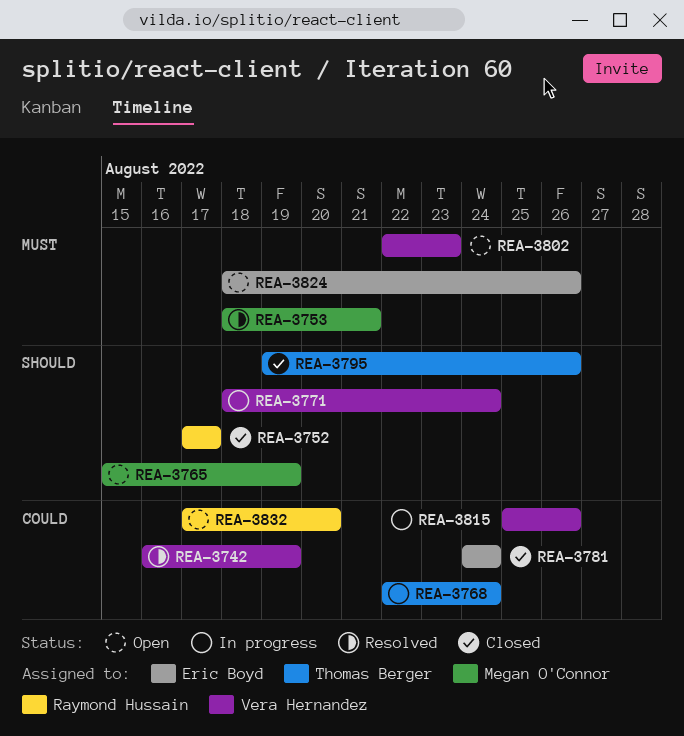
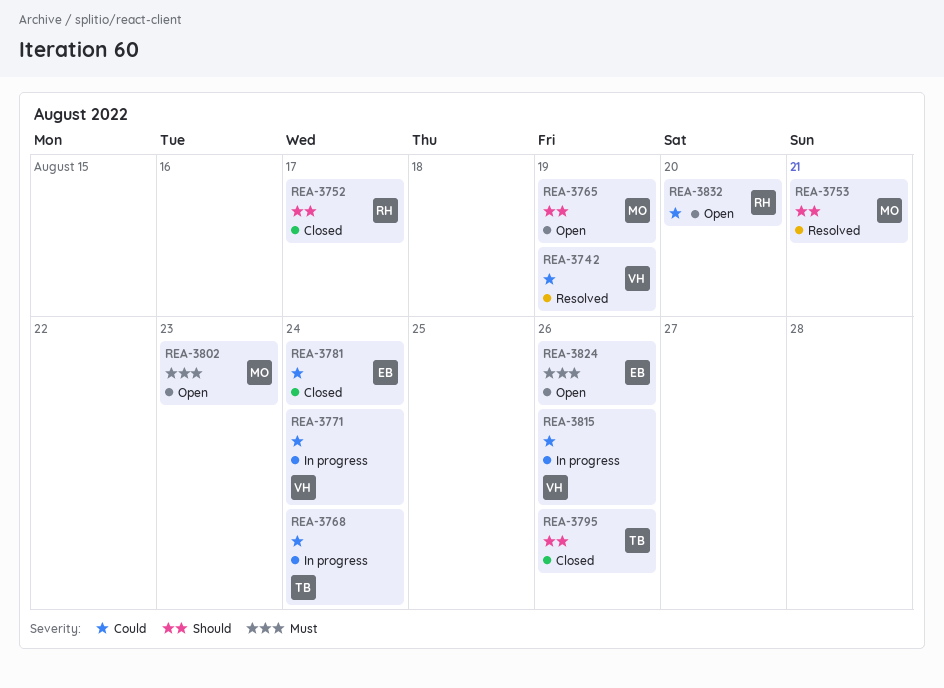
REA-3753, priority: Must -> Should
REA-3771, priority: Should -> Could
REA-3802, owner: Vera Hernandez -> Megan O'Connor

